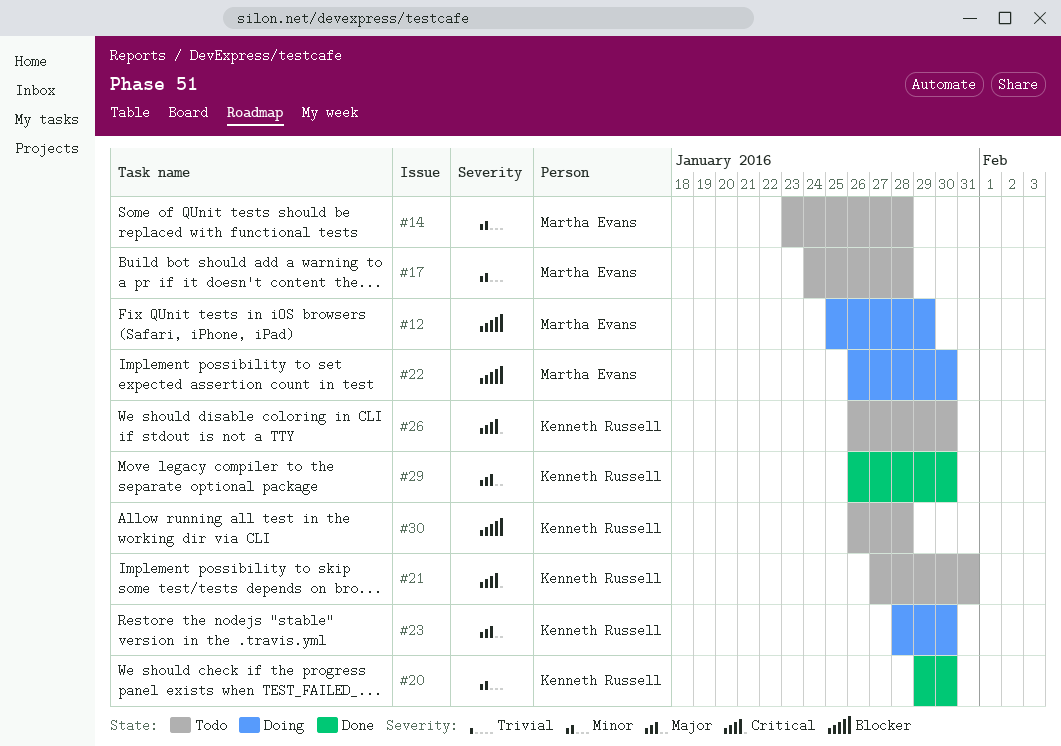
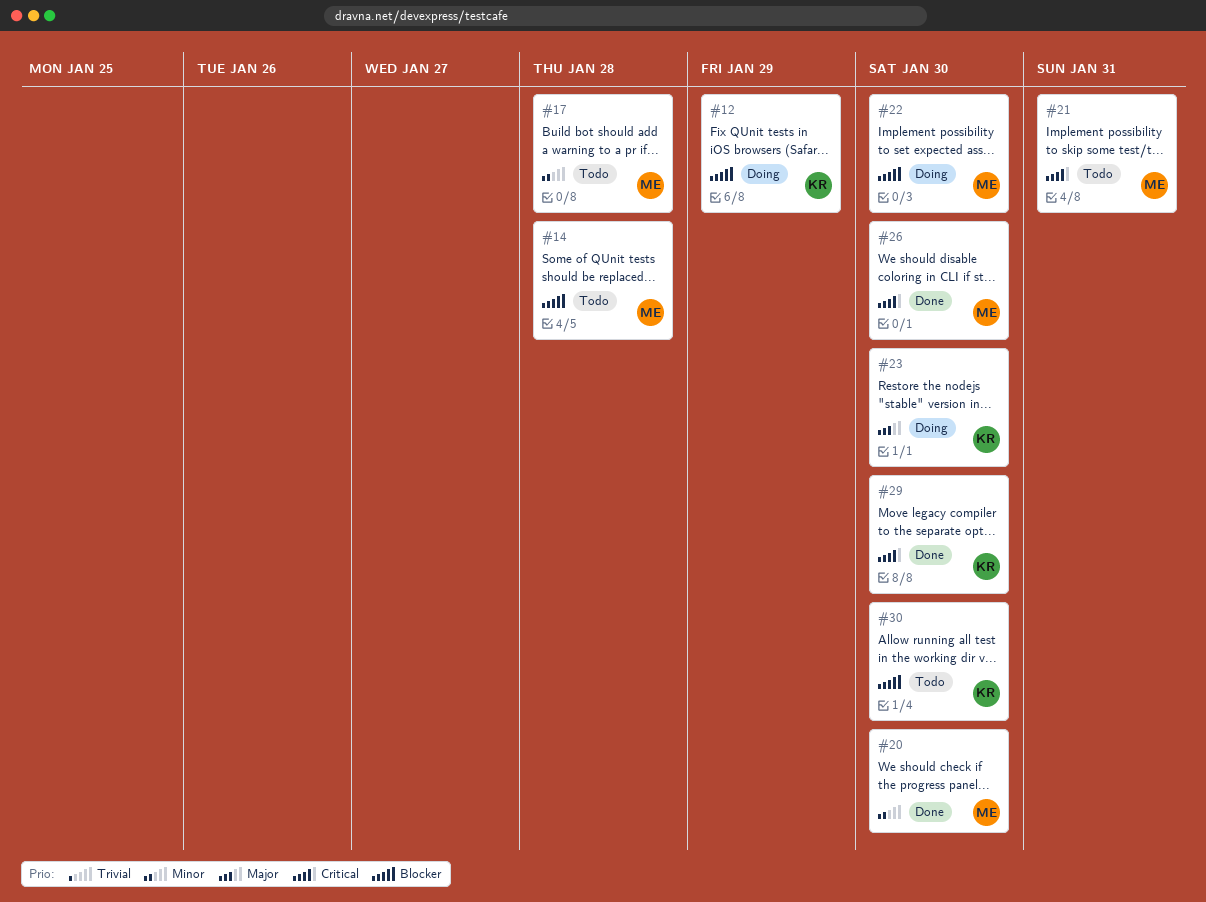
#12, owner: Martha Evans -> Kenneth Russell
#14, priority: Minor -> Blocker
#20, owner: Kenneth Russell -> Martha Evans
#21, owner: Kenneth Russell -> Martha Evans
#26, status: Todo -> Done
#26, owner: Kenneth Russell -> Martha Evans
#29, priority: Major -> Critical
#30, due: Jan 28 -> Jan 30

